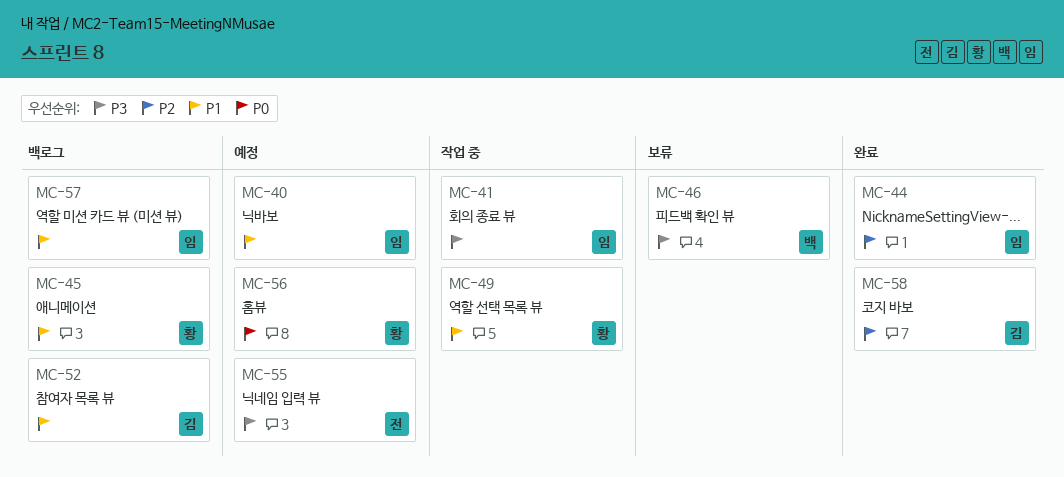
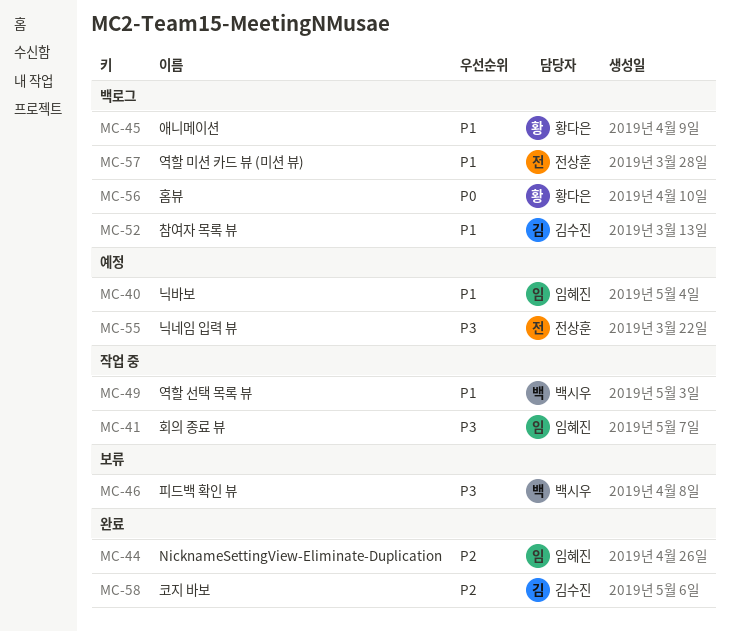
MC-49, owner: 황다은 -> 백시우
MC-56, status: 예정 -> 백로그
MC-57, owner: 임혜진 -> 전상훈

